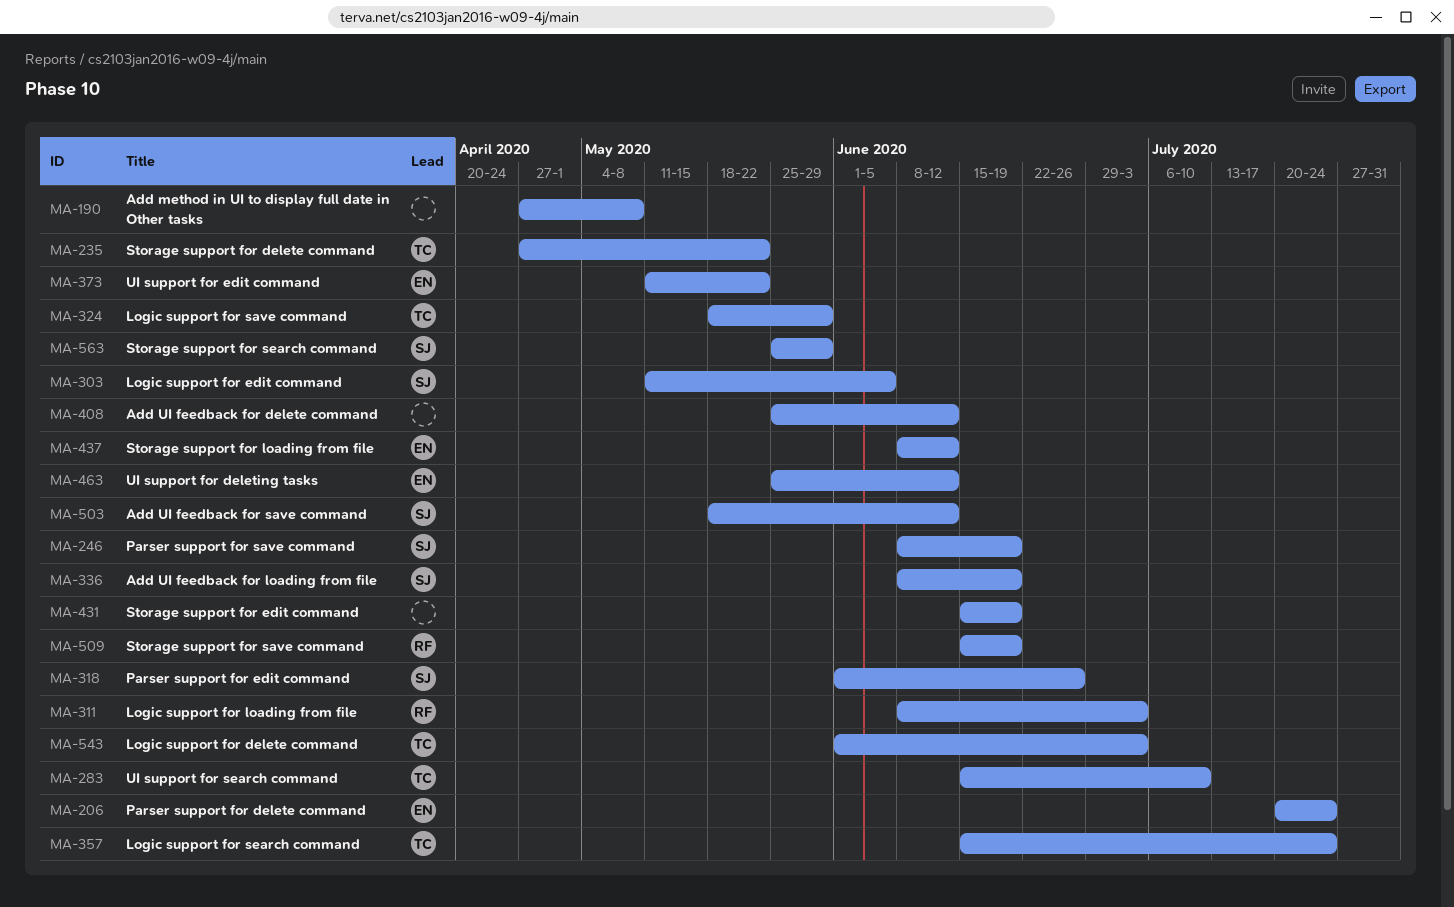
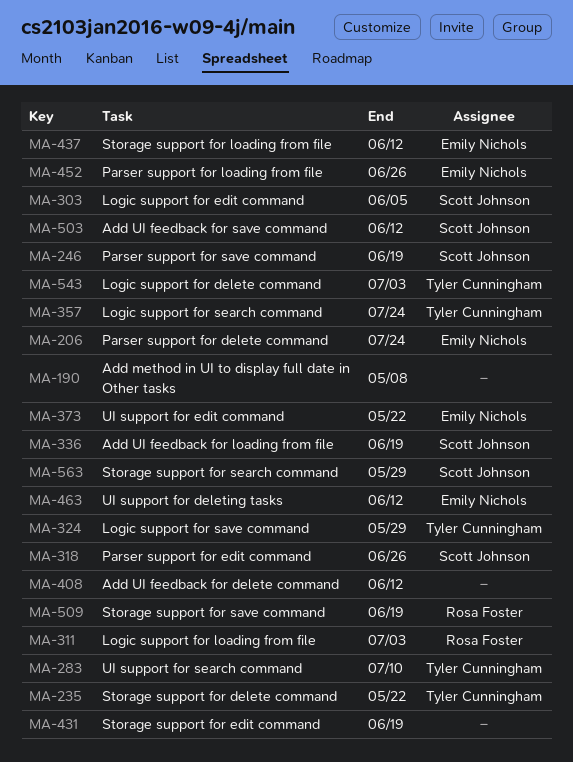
MA-452: none -> present

